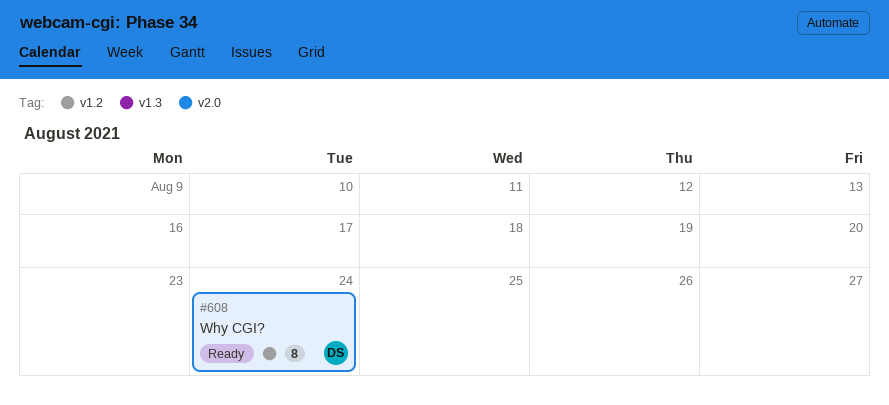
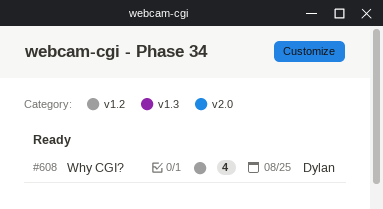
#608, estimate: 8 -> 4
#608, due: Aug 24 -> Aug 25

